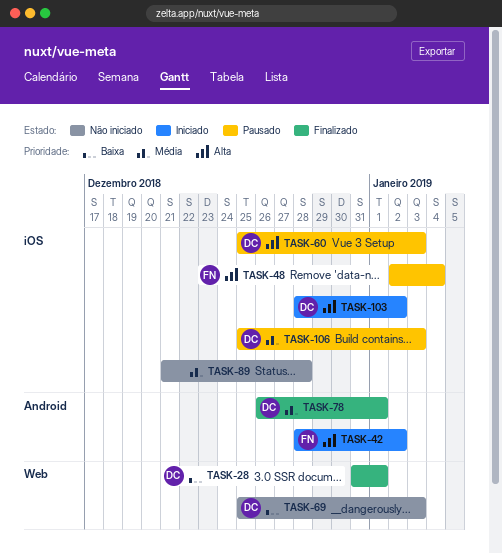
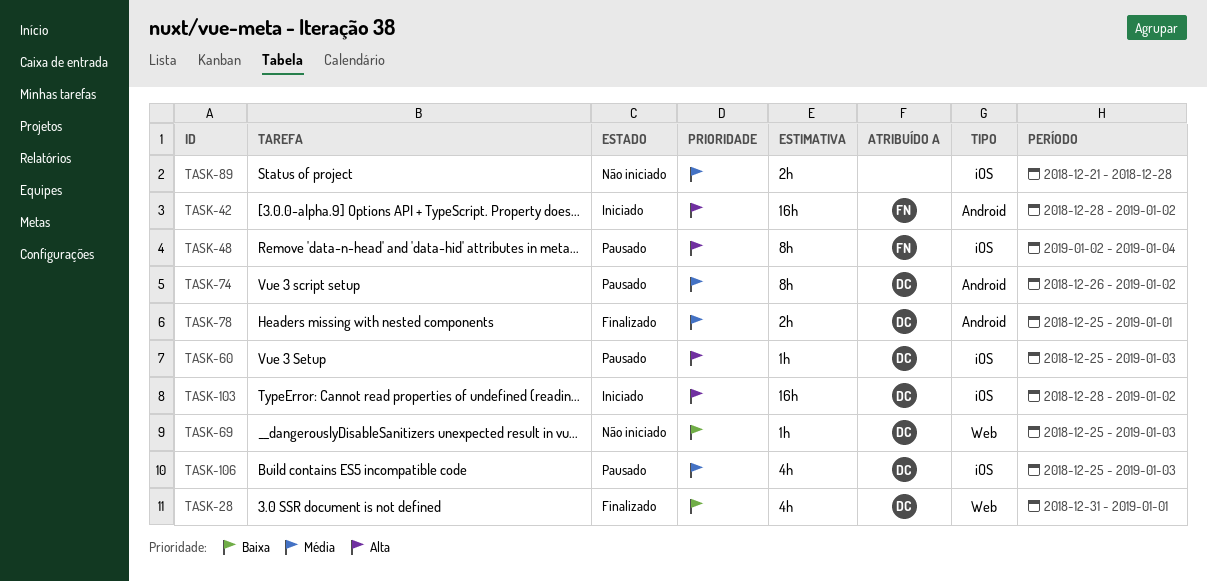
TASK-74: none -> present
TASK-78, start: Dec 26 -> Dec 25

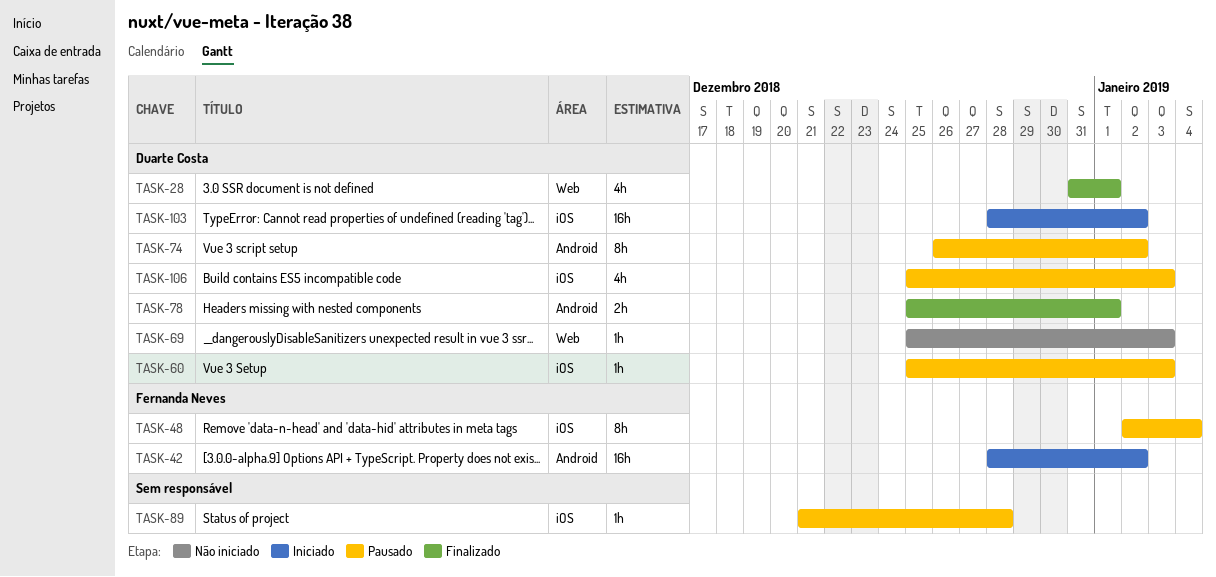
TASK-89, status: Não iniciado -> Pausado
TASK-89, estimate: 2h -> 1h

